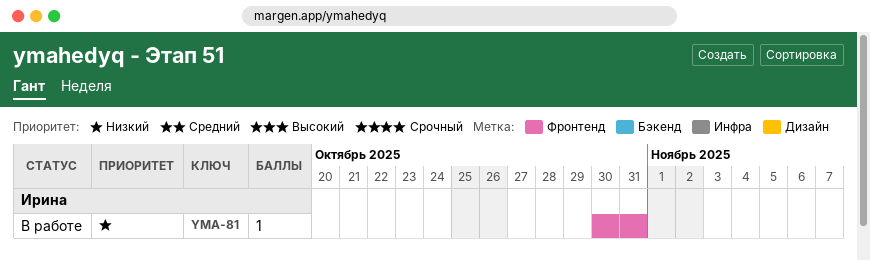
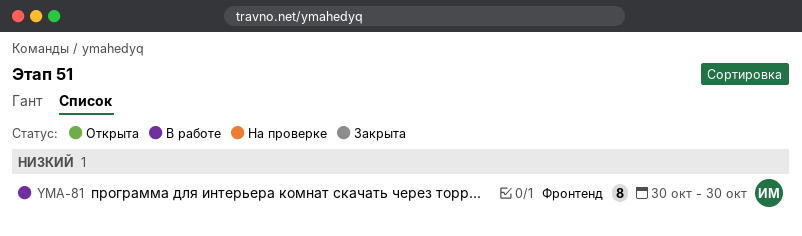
YMA-81, estimate: 1 -> 8
YMA-81, due: Oct 31 -> Oct 30

